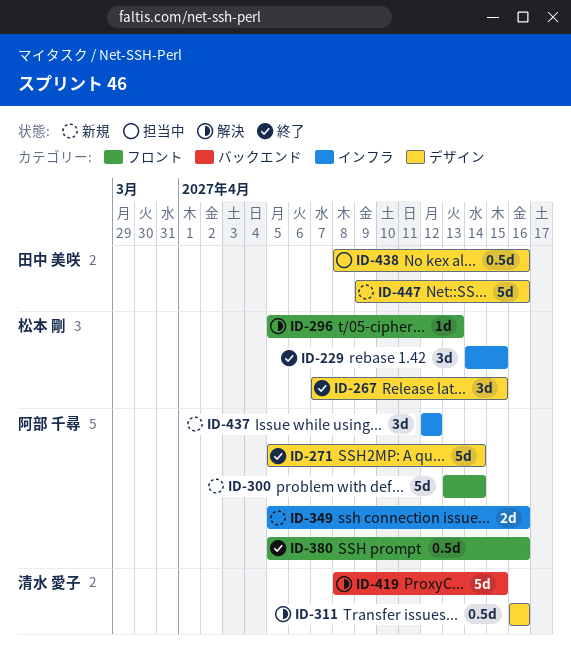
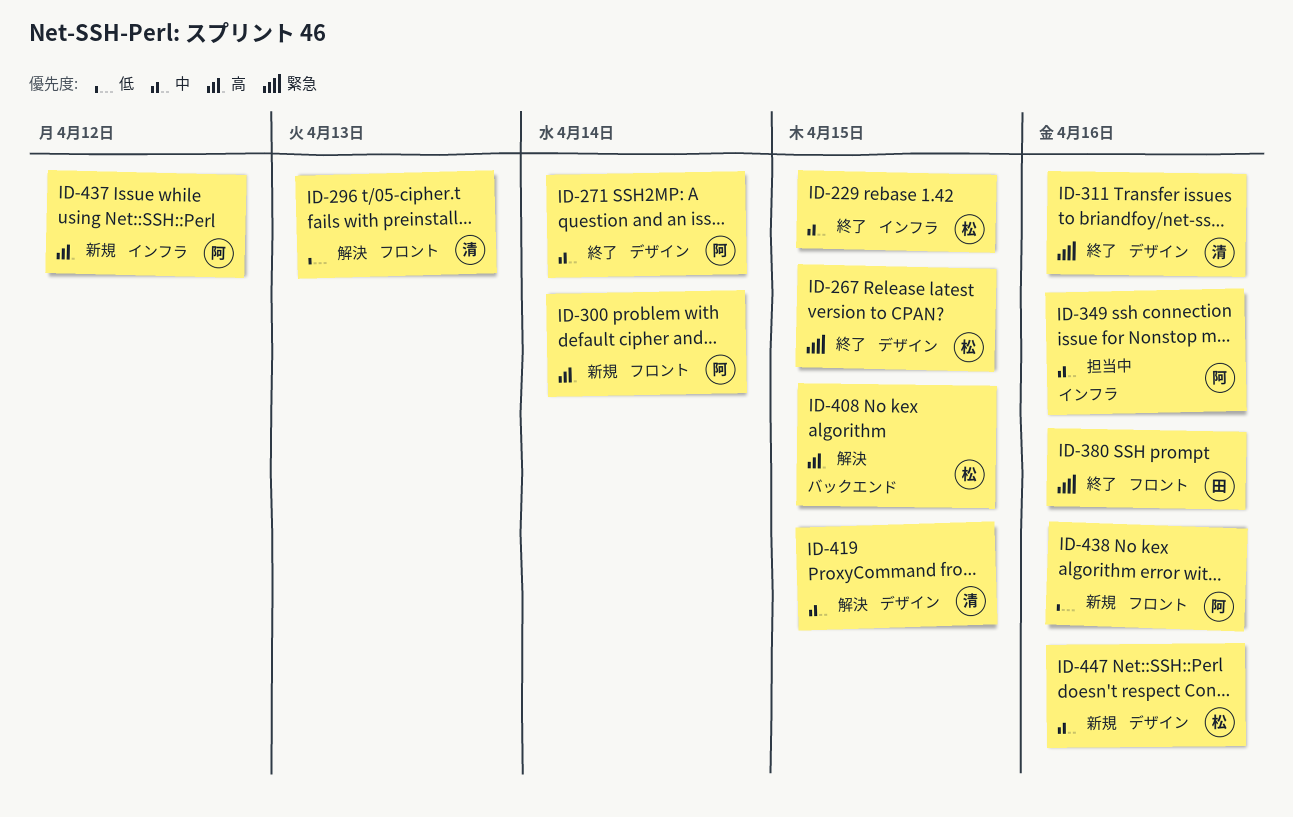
ID-296, owner: 松本 剛 -> 清水 愛子
ID-311, status: 解決 -> 終了
ID-349, status: 新規 -> 担当中
ID-380, owner: 阿部 千尋 -> 田中 美咲
ID-408: none -> present
ID-419, label: バックエンド -> デザイン
ID-438, status: 担当中 -> 新規
ID-438, owner: 田中 美咲 -> 阿部 千尋
ID-438, label: デザイン -> フロント
ID-447, owner: 田中 美咲 -> 松本 剛

